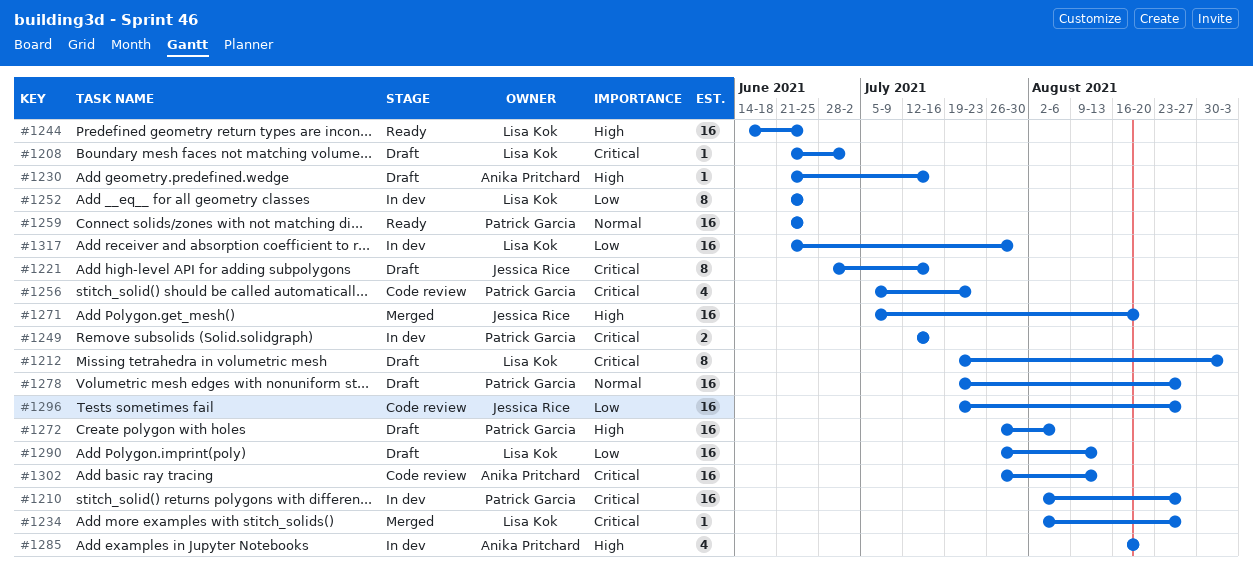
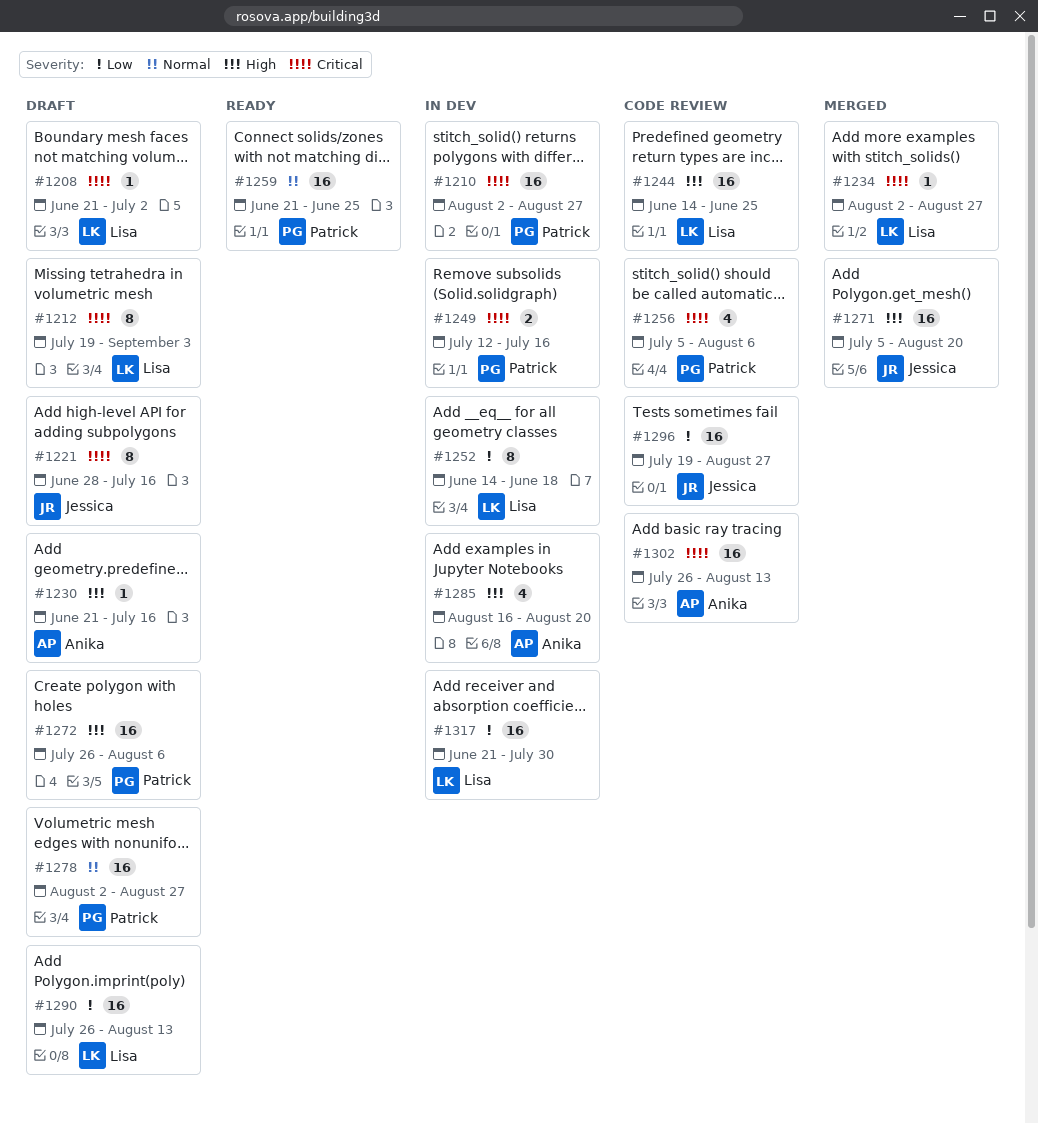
#1244, status: Ready -> Code review
#1252, start: Jun 21 -> Jun 14
#1252, due: Jun 25 -> Jun 18
#1256, due: Jul 23 -> Aug 6
#1278, start: Jul 19 -> Aug 2

